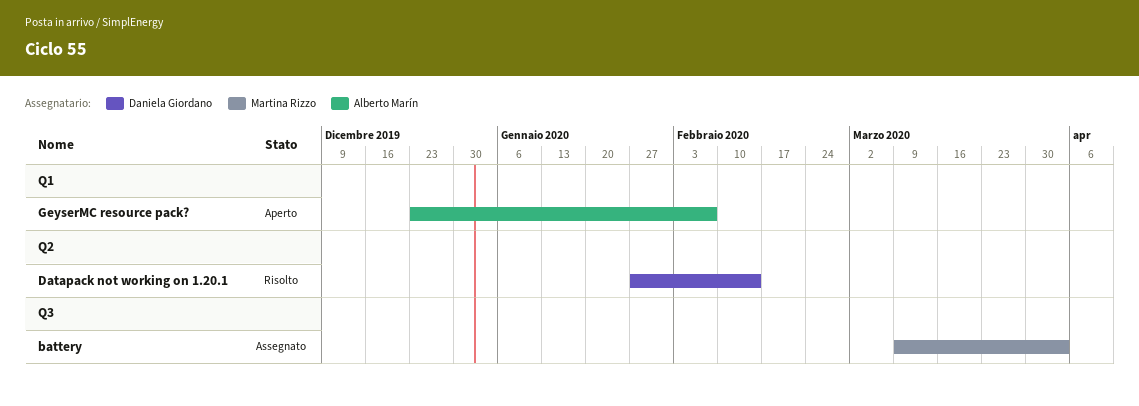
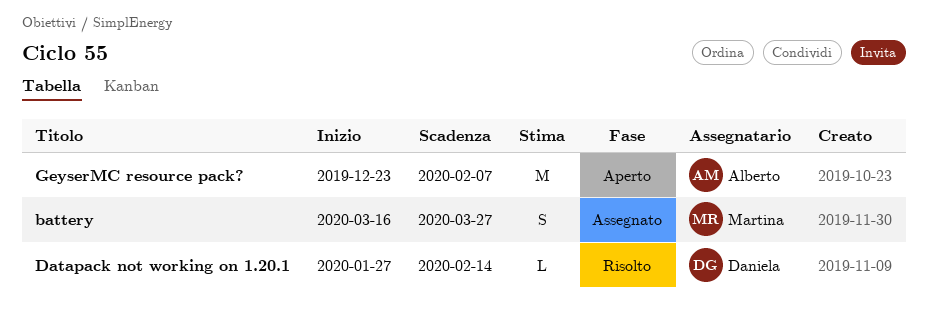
battery, start: Mar 9 -> Mar 16
battery, due: Apr 3 -> Mar 27

